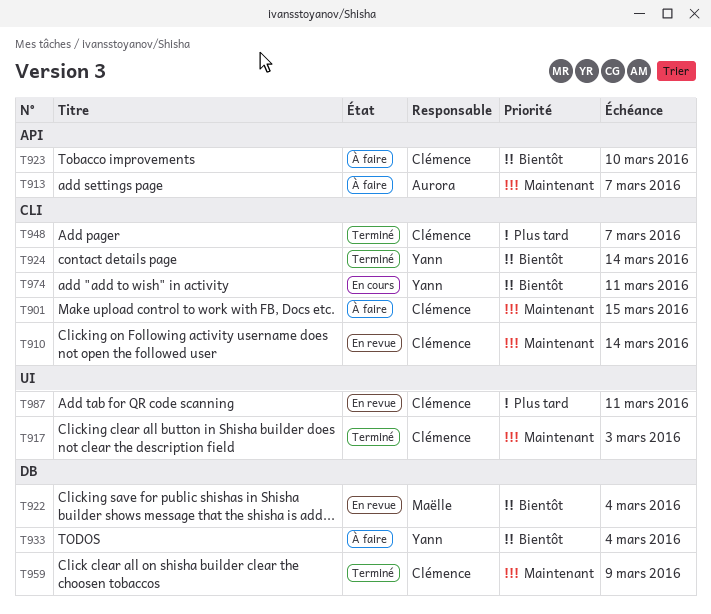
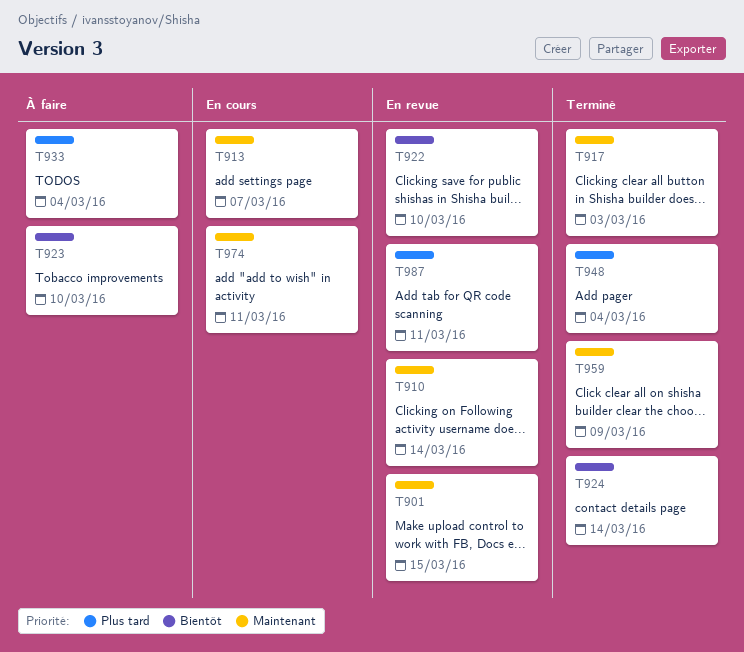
T901, status: À faire -> En revue
T913, status: À faire -> En cours
T922, due: Mar 4 -> Mar 10
T933, priority: Bientôt -> Plus tard
T948, due: Mar 7 -> Mar 4
T974, priority: Bientôt -> Maintenant

